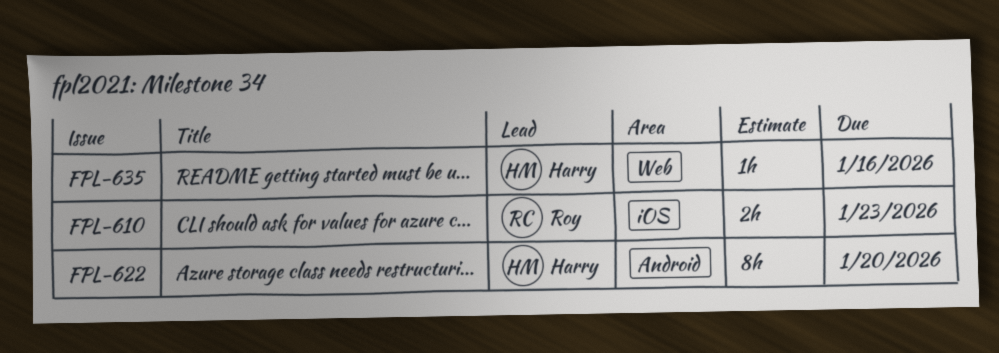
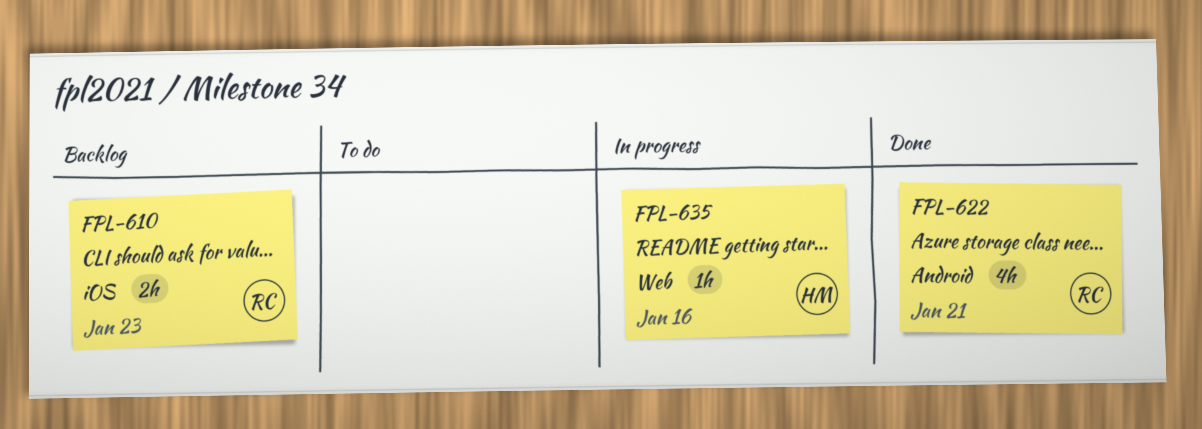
FPL-622, owner: Harry -> Roy
FPL-622, estimate: 8h -> 4h
FPL-622, due: Jan 20 -> Jan 21

